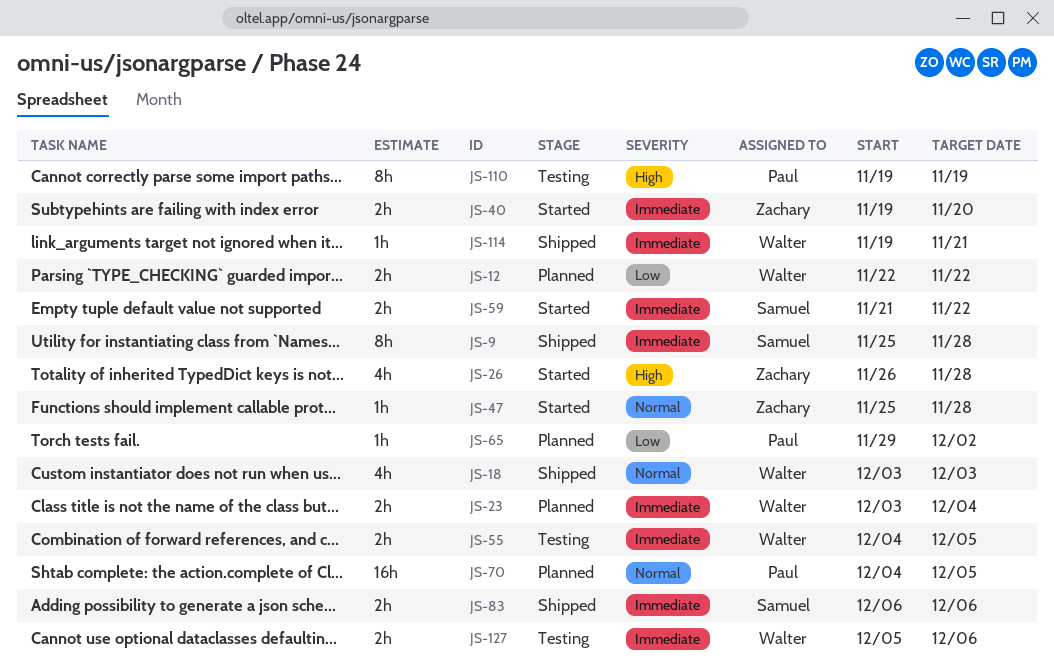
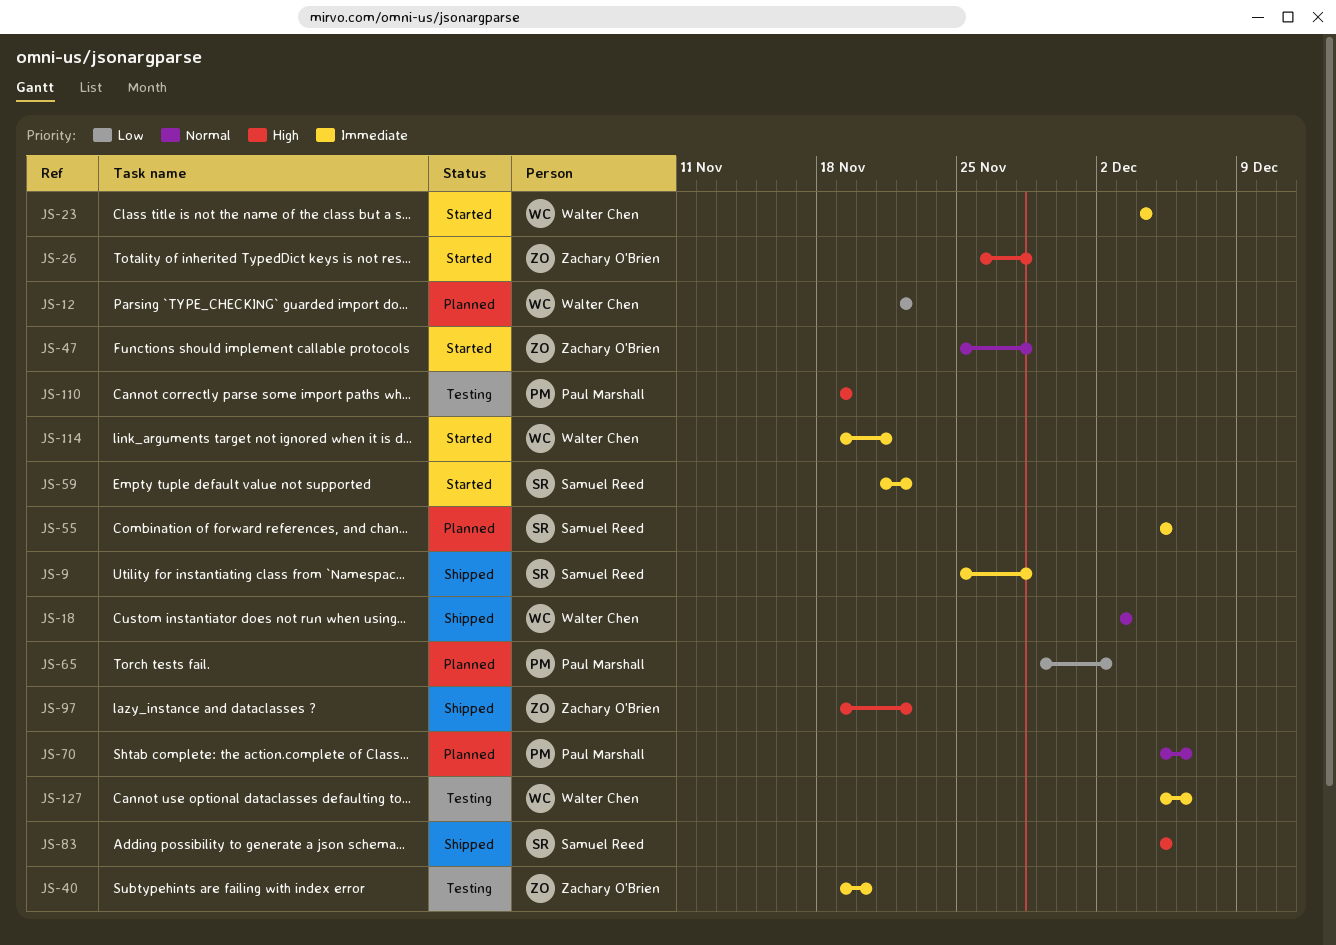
JS-23, status: Planned -> Started
JS-23, start: Dec 3 -> Dec 4
JS-40, status: Started -> Testing
JS-55, status: Testing -> Planned
JS-55, owner: Walter Chen -> Samuel Reed
JS-55, start: Dec 4 -> Dec 5
JS-70, start: Dec 4 -> Dec 5
JS-70, due: Dec 5 -> Dec 6
JS-83, priority: Immediate -> High
JS-83, start: Dec 6 -> Dec 5
JS-83, due: Dec 6 -> Dec 5
JS-97: none -> present
JS-114, status: Shipped -> Started

